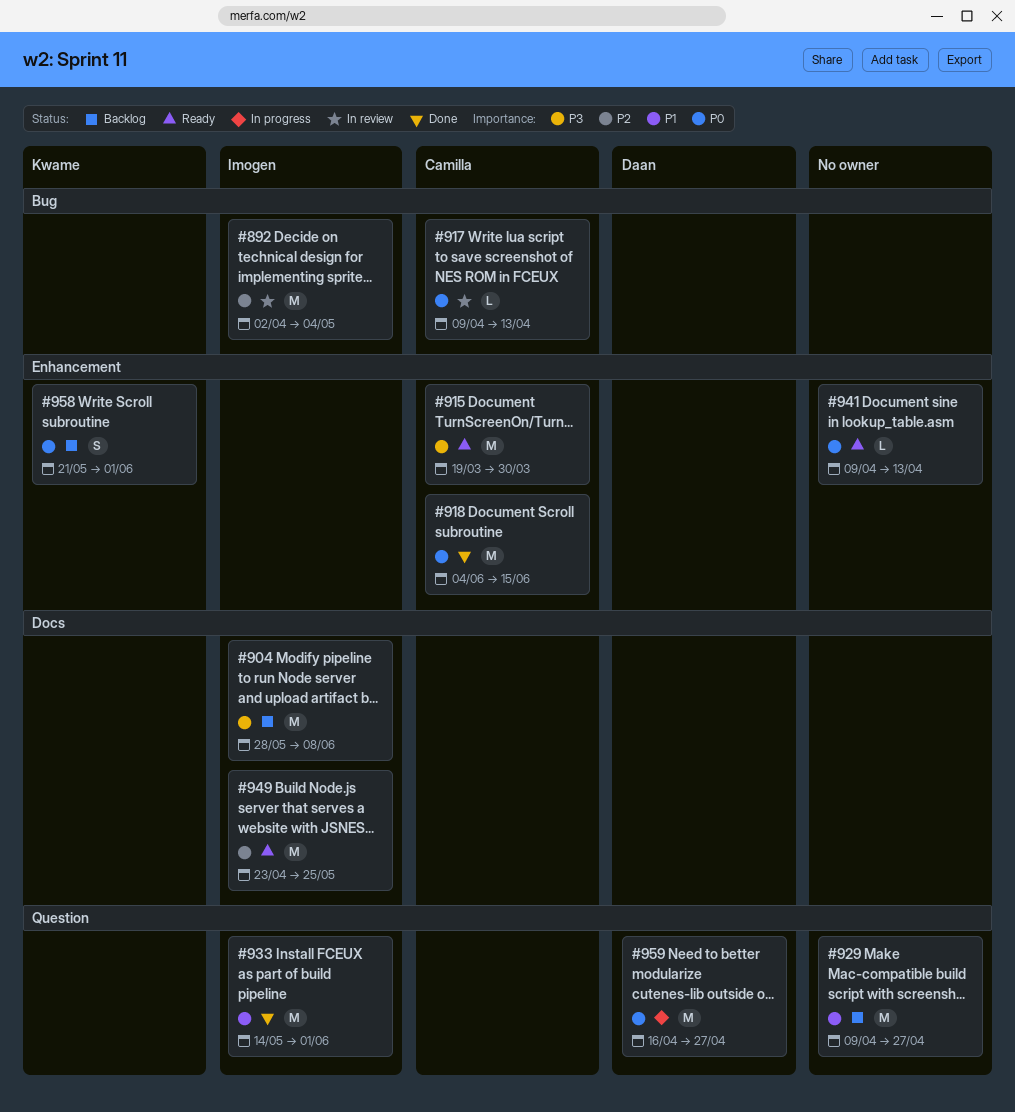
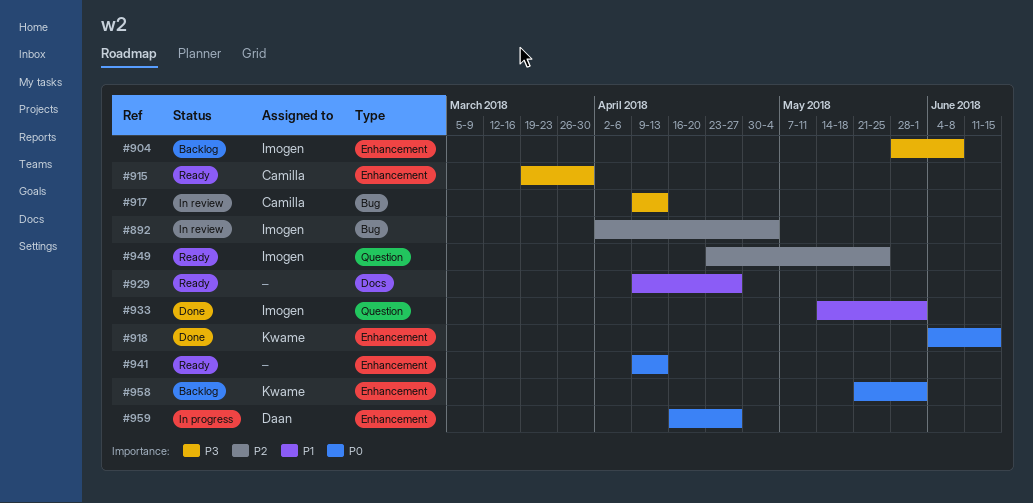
#904, label: Docs -> Enhancement
#917, priority: P0 -> P3
#918, owner: Camilla -> Kwame
#929, status: Backlog -> Ready
#929, label: Question -> Docs
#949, label: Docs -> Question
#959, label: Question -> Enhancement

